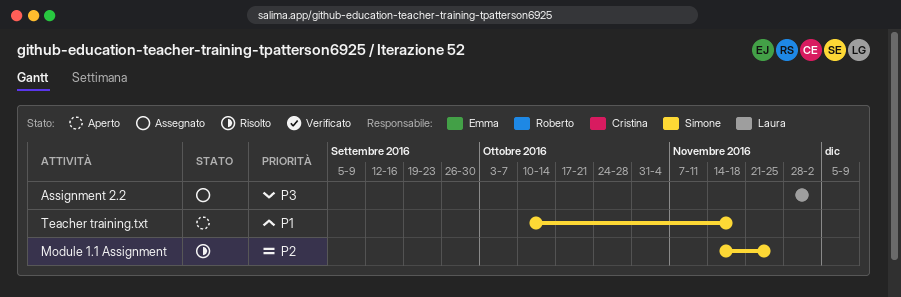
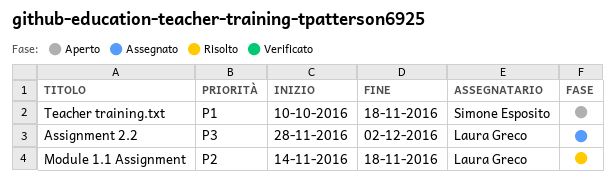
Module 1.1 Assignment, owner: Simone Esposito -> Laura Greco
Module 1.1 Assignment, due: Nov 25 -> Nov 18

